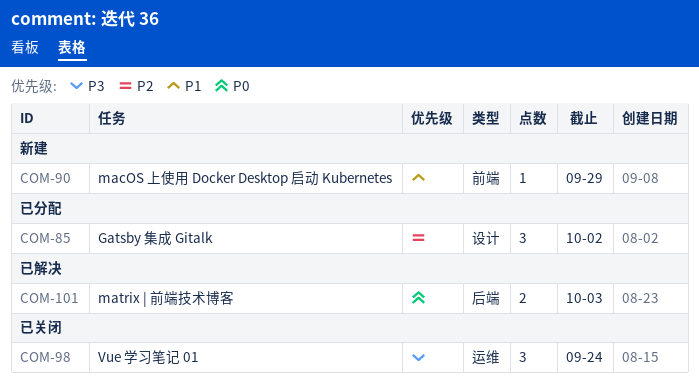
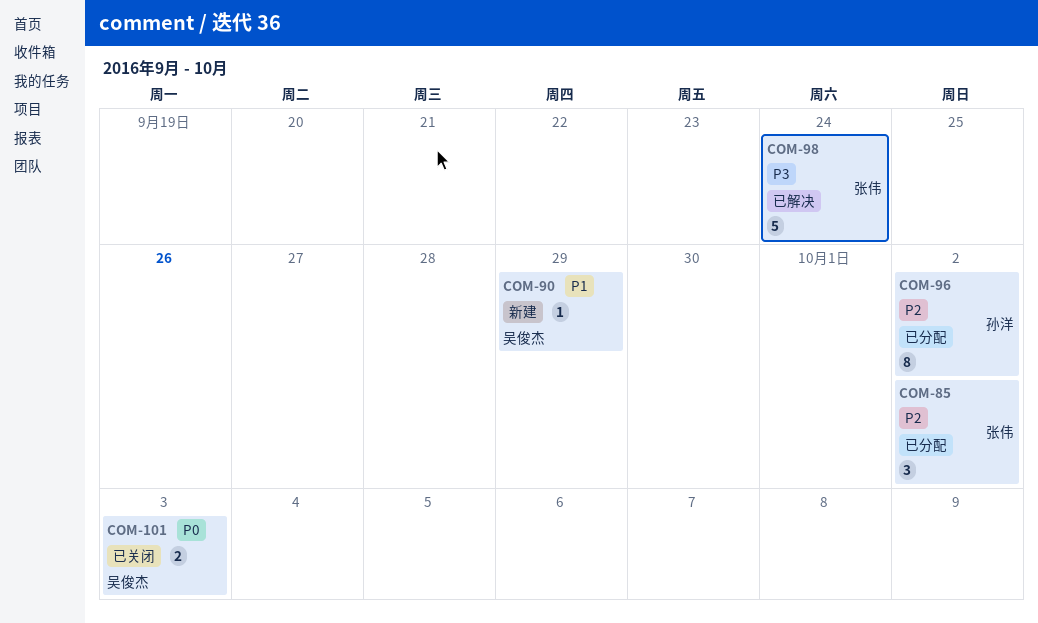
COM-96: none -> present
COM-98, status: 已关闭 -> 已解决
COM-98, estimate: 3 -> 5
COM-101, status: 已解决 -> 已关闭

